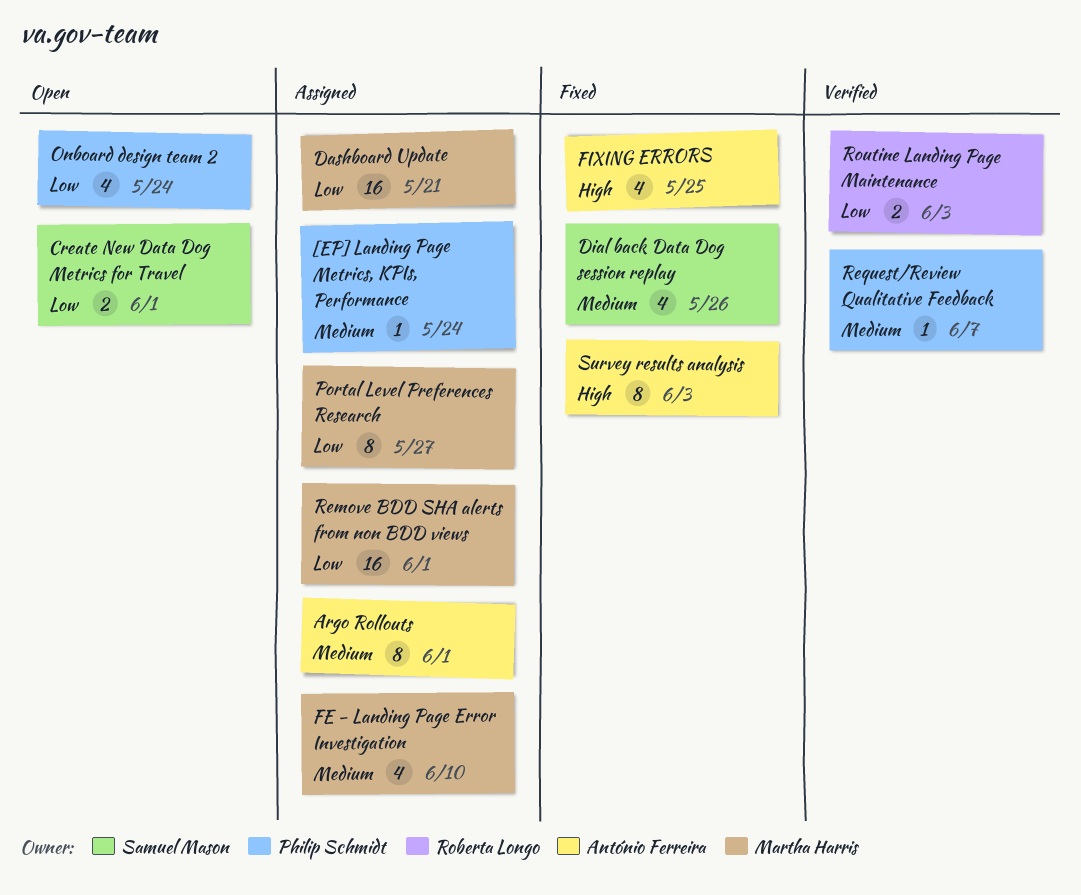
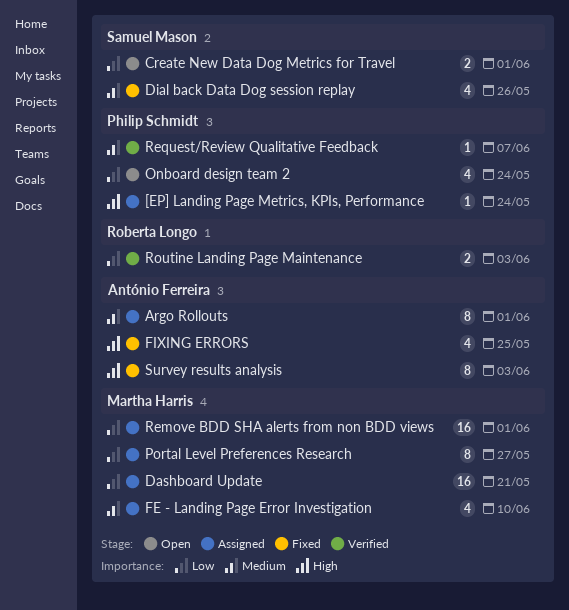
[EP] Landing Page Metrics, KPIs, Performance, priority: Medium -> High

